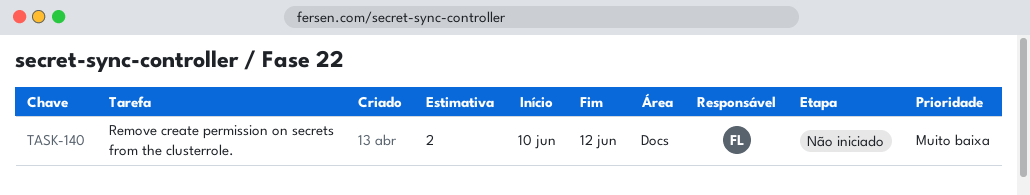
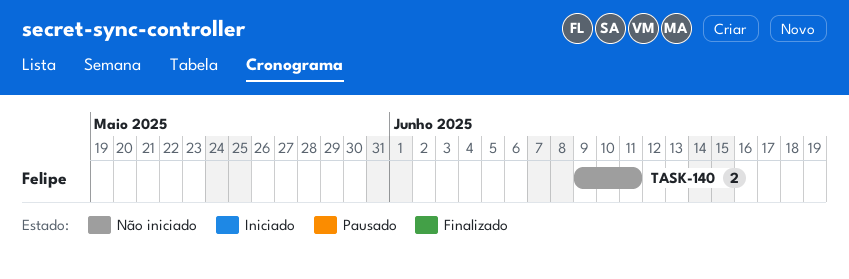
TASK-140, start: Jun 10 -> Jun 9
TASK-140, due: Jun 12 -> Jun 11

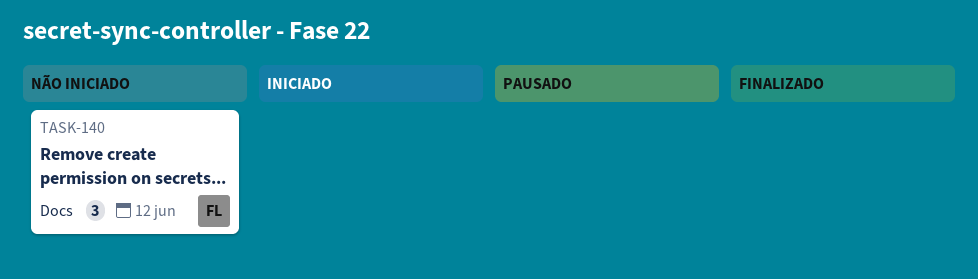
TASK-140, estimate: 2 -> 3
TASK-140, due: Jun 11 -> Jun 12

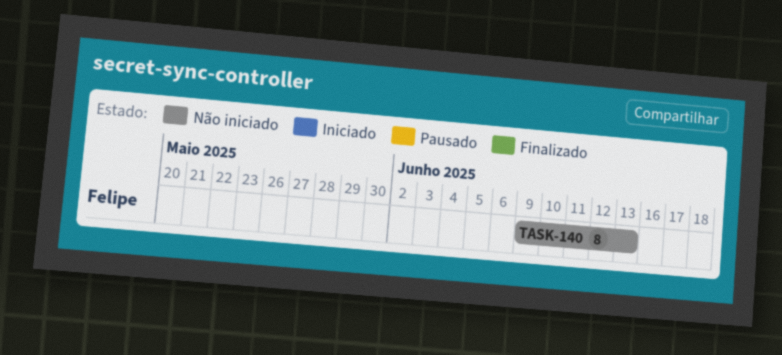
TASK-140, estimate: 3 -> 8
TASK-140, due: Jun 12 -> Jun 13

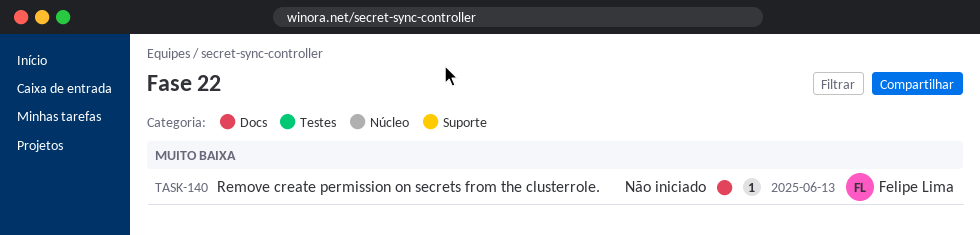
TASK-140, estimate: 8 -> 1

